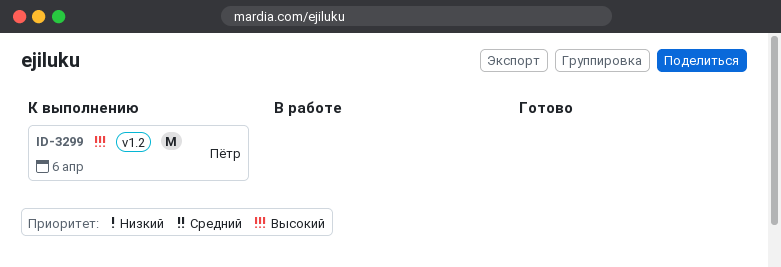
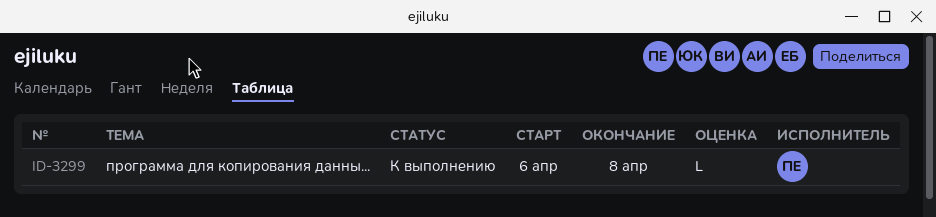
ID-3299, estimate: M -> L
ID-3299, due: Apr 6 -> Apr 8

